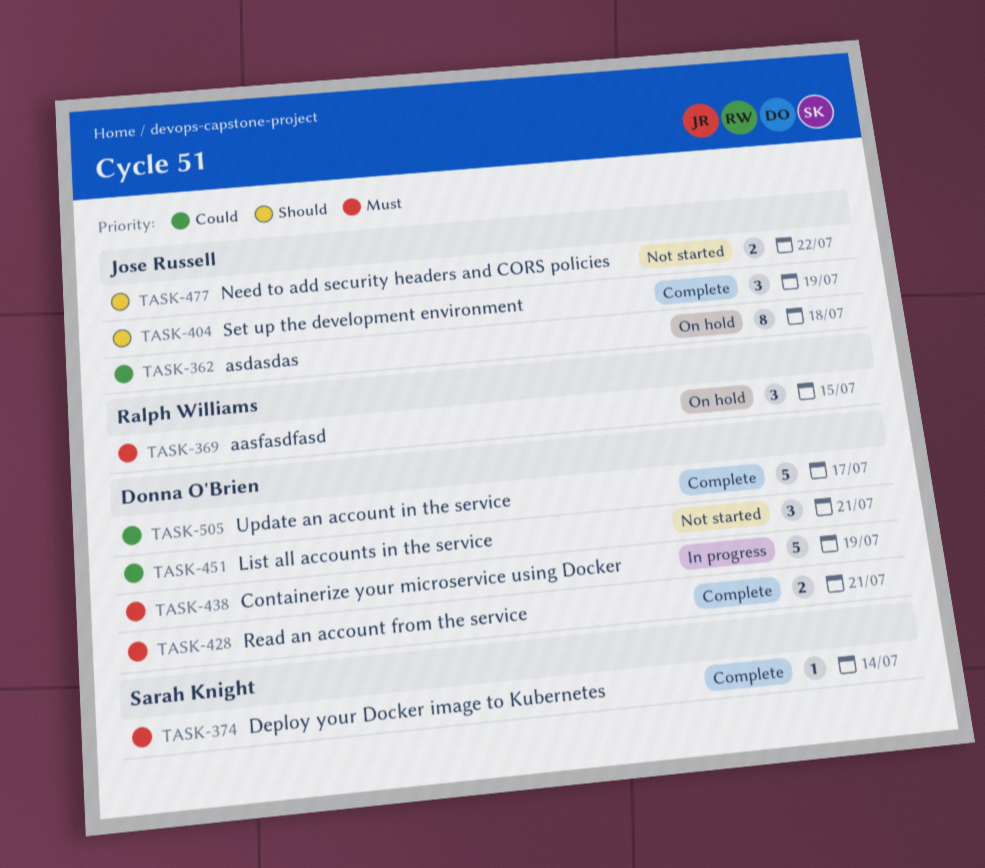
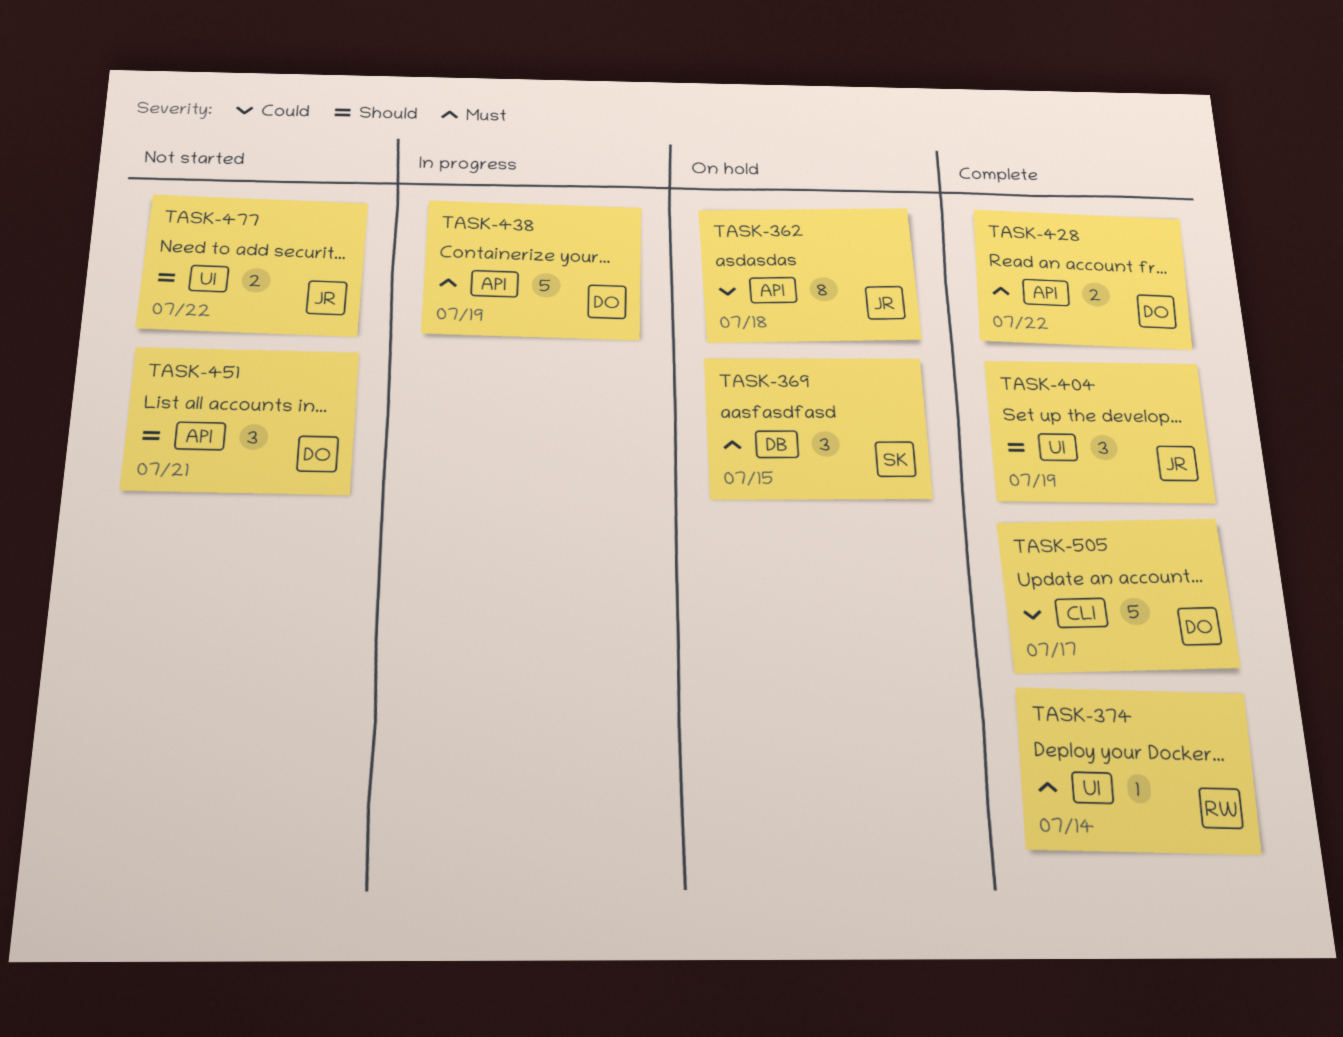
TASK-369, owner: Ralph Williams -> Sarah Knight
TASK-374, owner: Sarah Knight -> Ralph Williams
TASK-428, due: Jul 21 -> Jul 22
TASK-451, priority: Could -> Should

